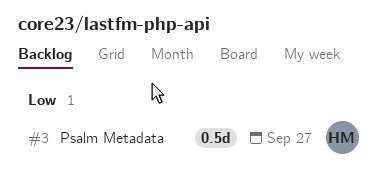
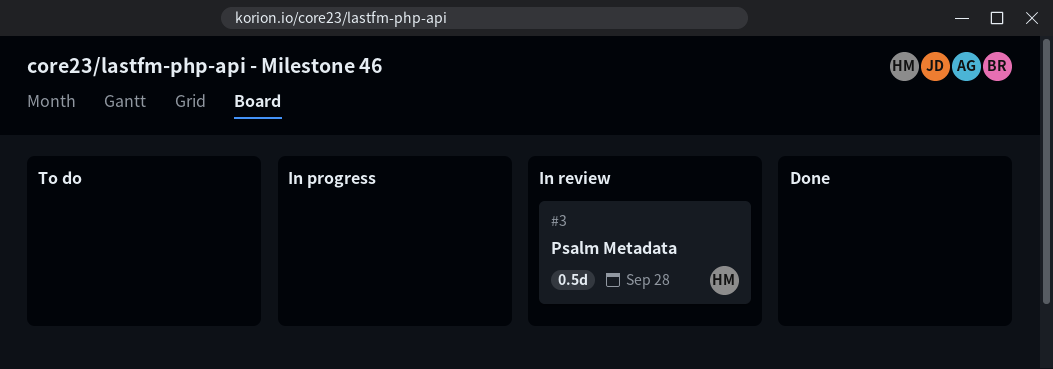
#3, due: Sep 27 -> Sep 28

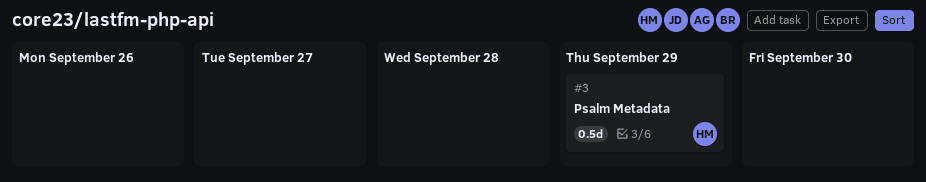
#3, due: Sep 28 -> Sep 29

